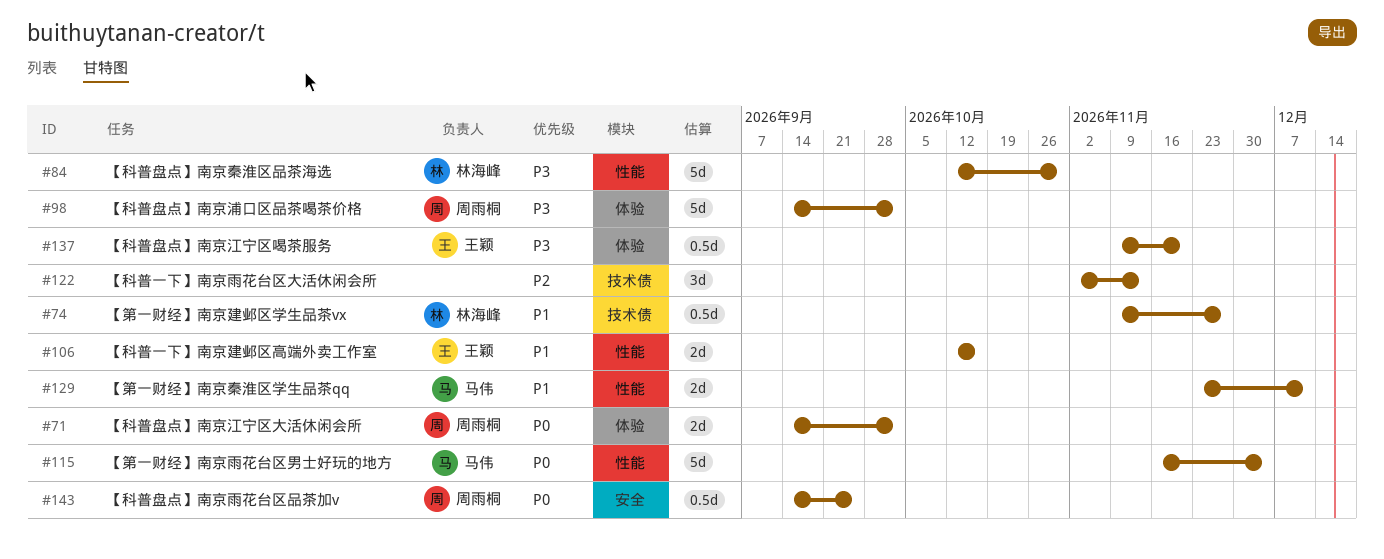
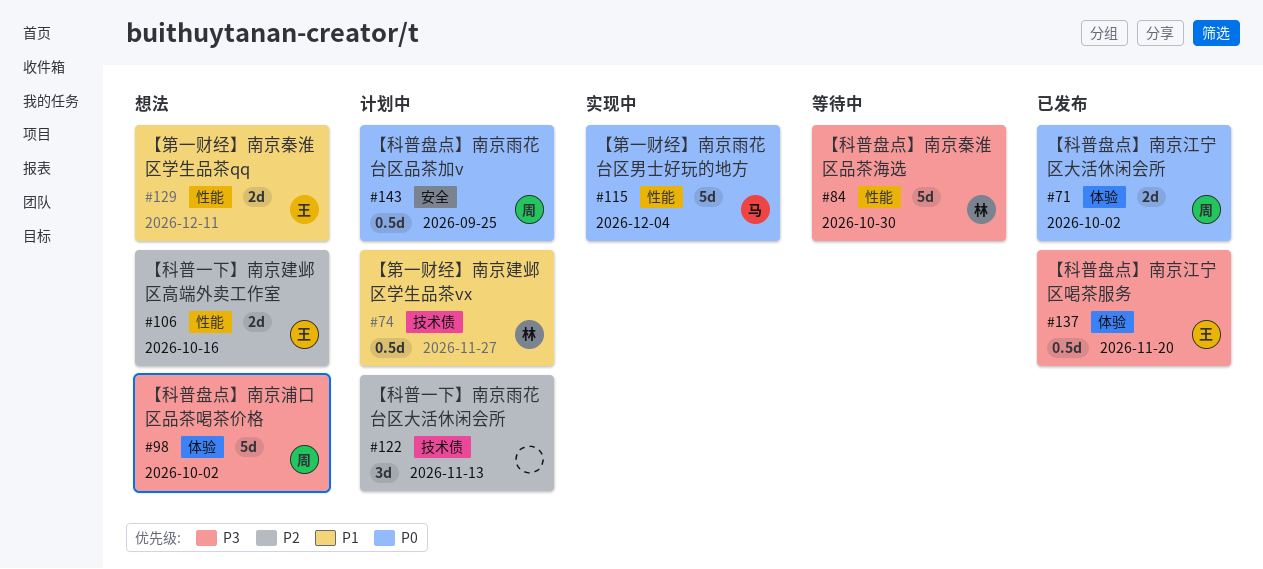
#106, priority: P1 -> P2
#129, owner: 马伟 -> 王颖

